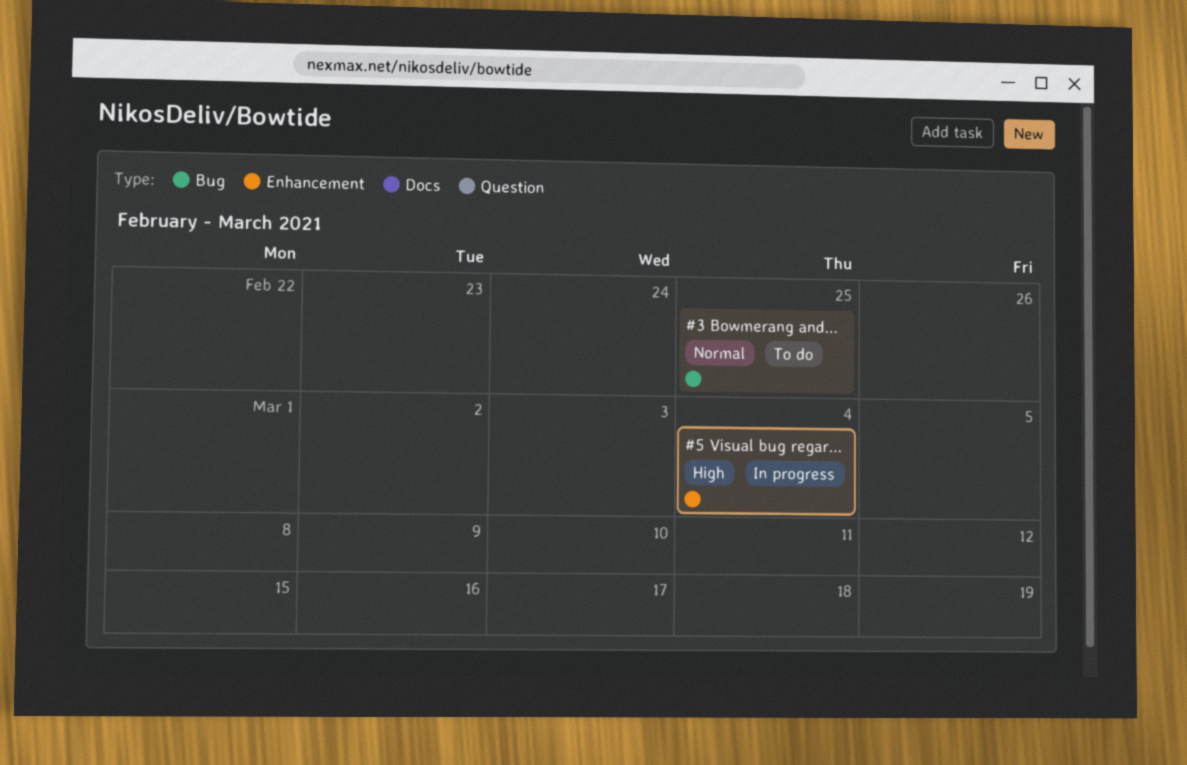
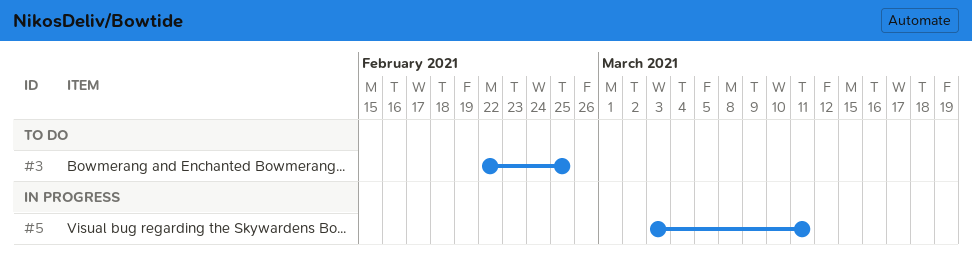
#5, due: Mar 4 -> Mar 11

